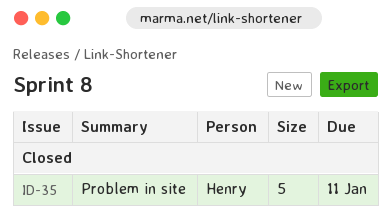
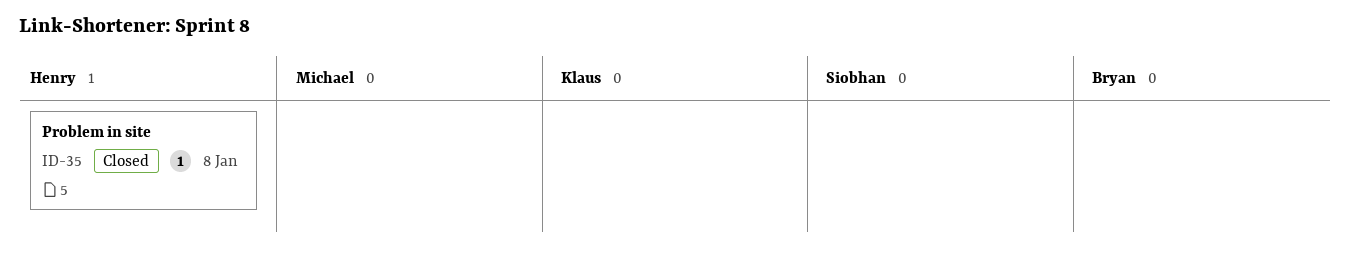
ID-35, estimate: 5 -> 1
ID-35, due: Jan 11 -> Jan 8

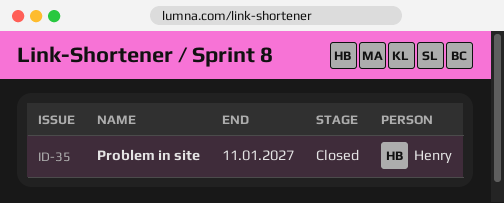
ID-35, due: Jan 8 -> Jan 11

